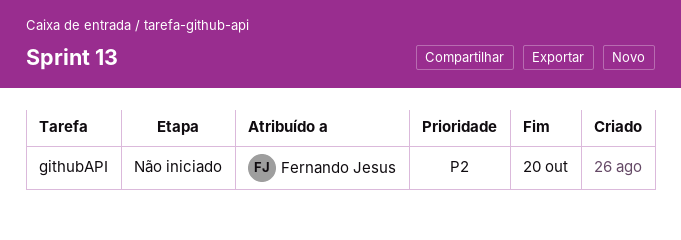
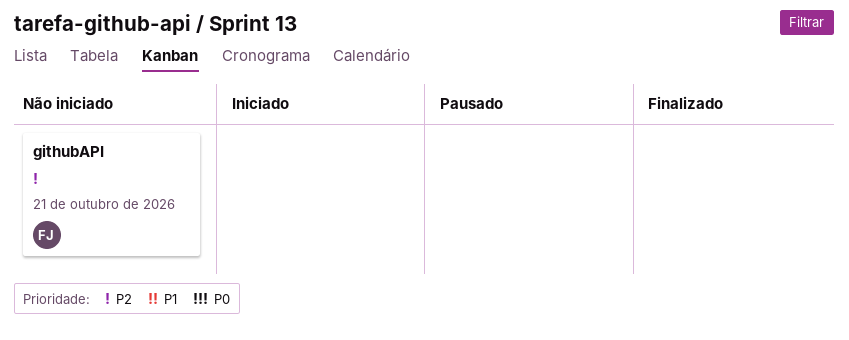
githubAPI, due: Oct 20 -> Oct 21

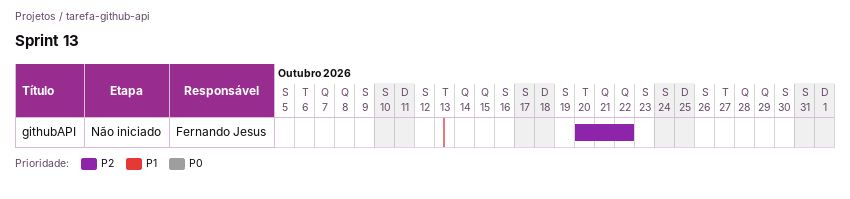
githubAPI, due: Oct 21 -> Oct 22

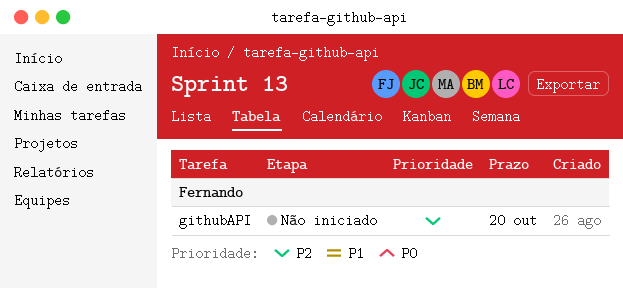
githubAPI, due: Oct 22 -> Oct 20

